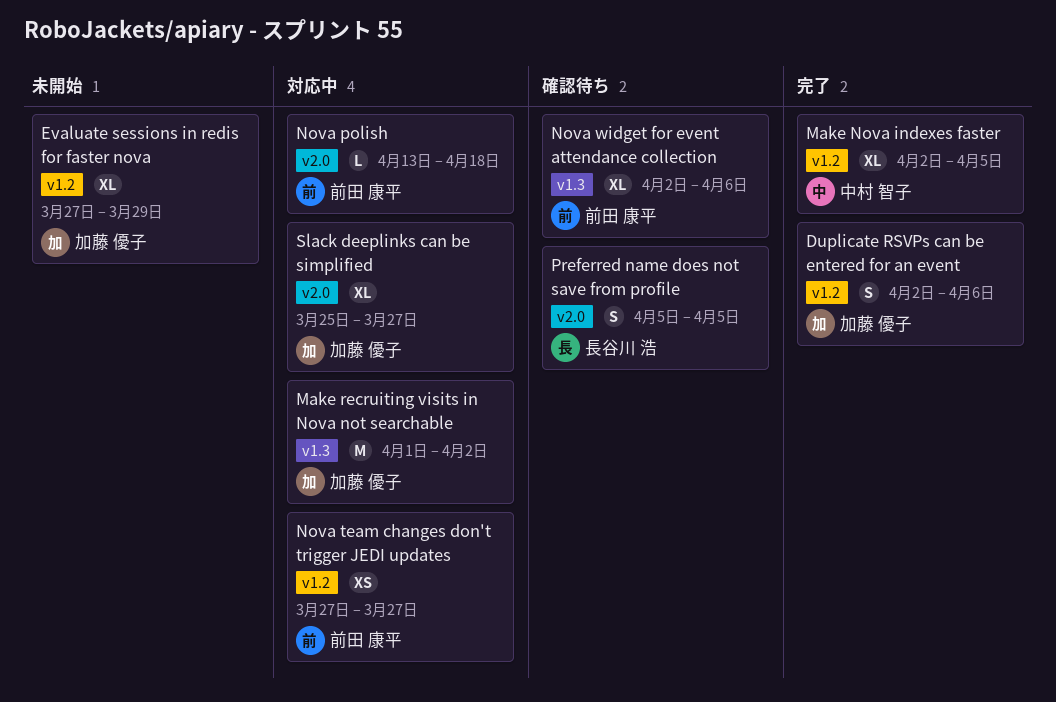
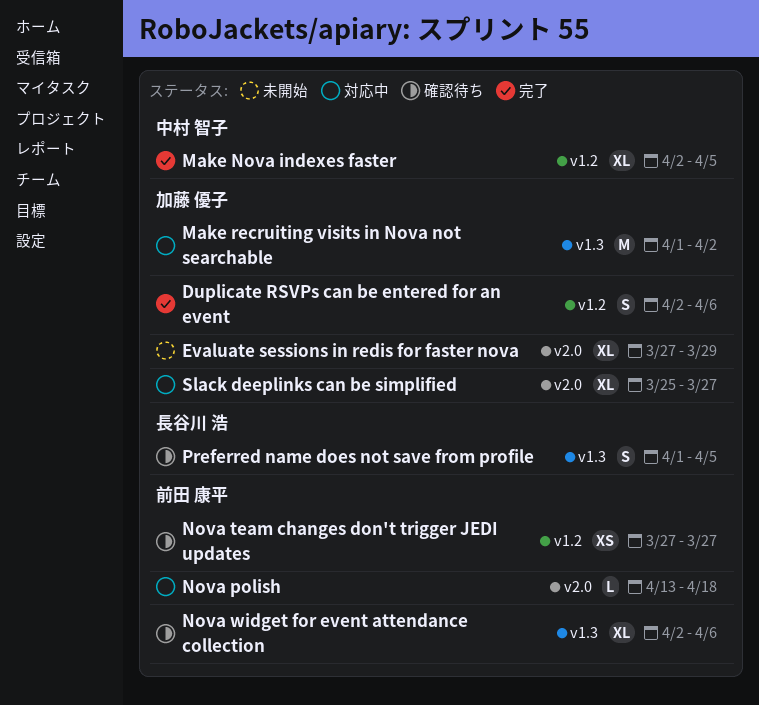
Evaluate sessions in redis for faster nova, label: v1.2 -> v2.0
Nova team changes don't trigger JEDI updates, status: 対応中 -> 確認待ち
Preferred name does not save from profile, label: v2.0 -> v1.3
Preferred name does not save from profile, start: Apr 5 -> Apr 1

